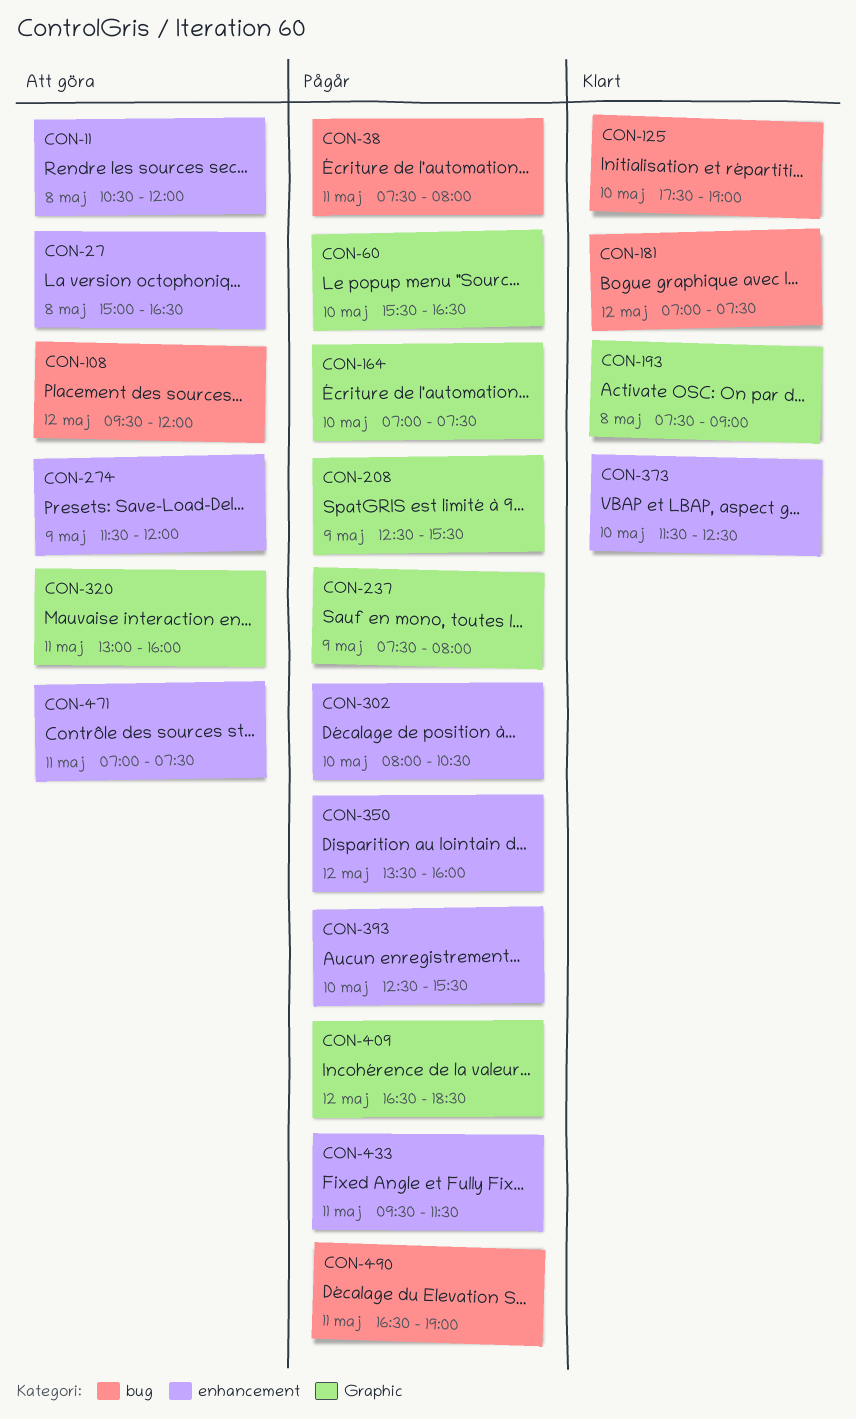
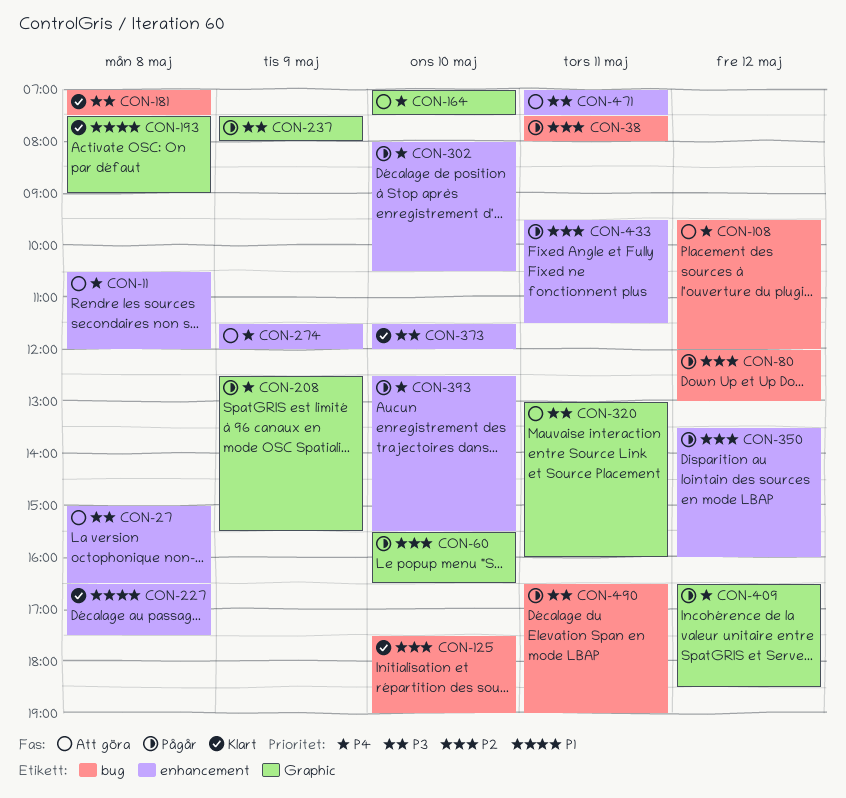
CON-80: none -> present
CON-164, status: Pågår -> Att göra
CON-181, day: May 12 -> May 8
CON-227: none -> present
CON-373, ends: 12:30 -> 12:00

